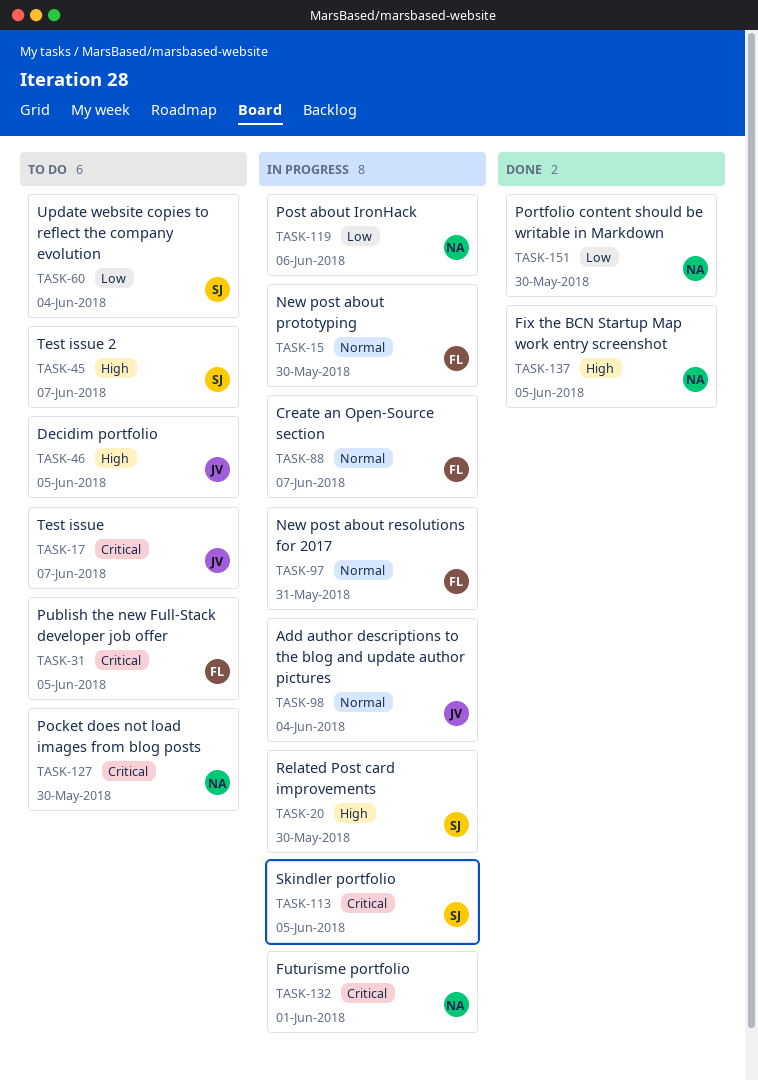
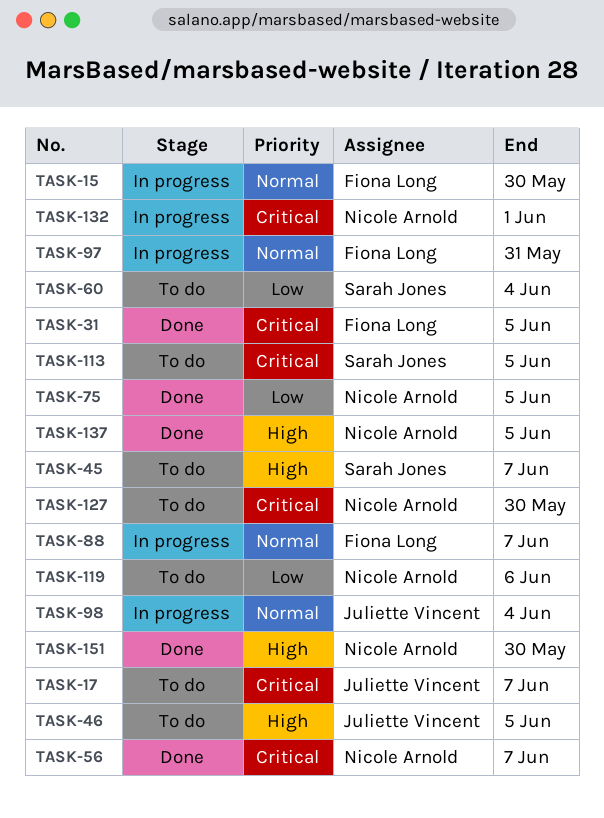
TASK-20: present -> none
TASK-31, status: To do -> Done
TASK-56: none -> present
TASK-75: none -> present
TASK-113, status: In progress -> To do
TASK-119, status: In progress -> To do
TASK-151, priority: Low -> High

